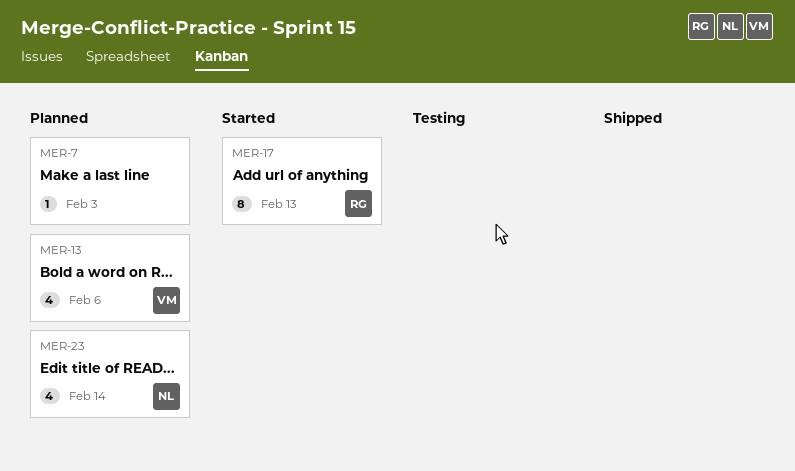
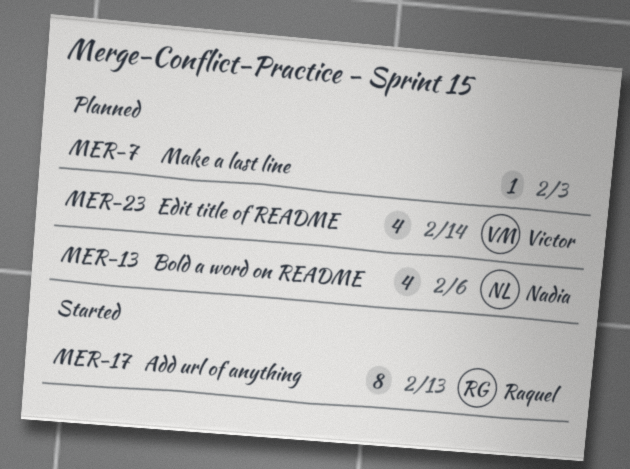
MER-13, owner: Victor -> Nadia
MER-23, owner: Nadia -> Victor

